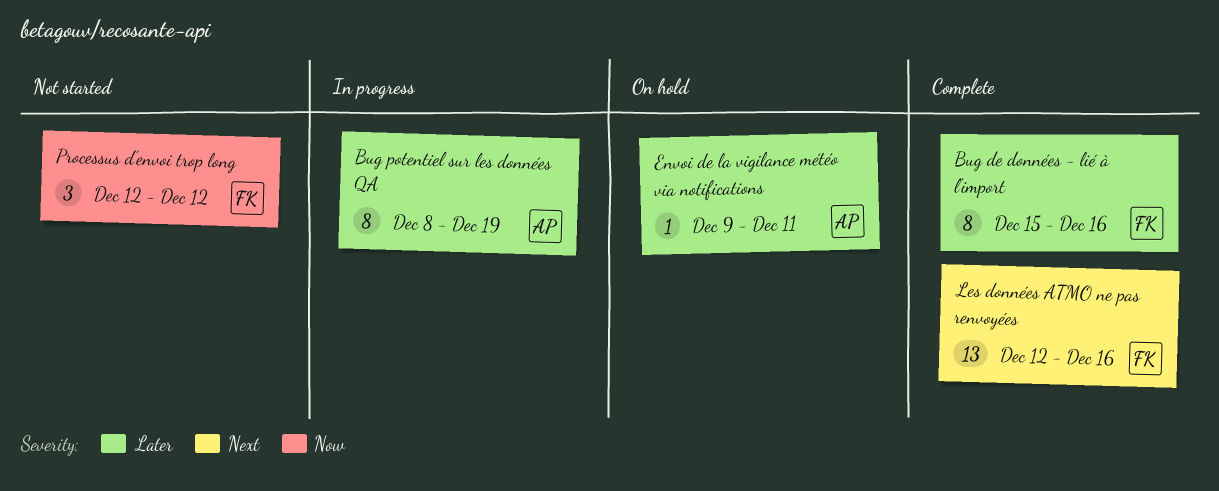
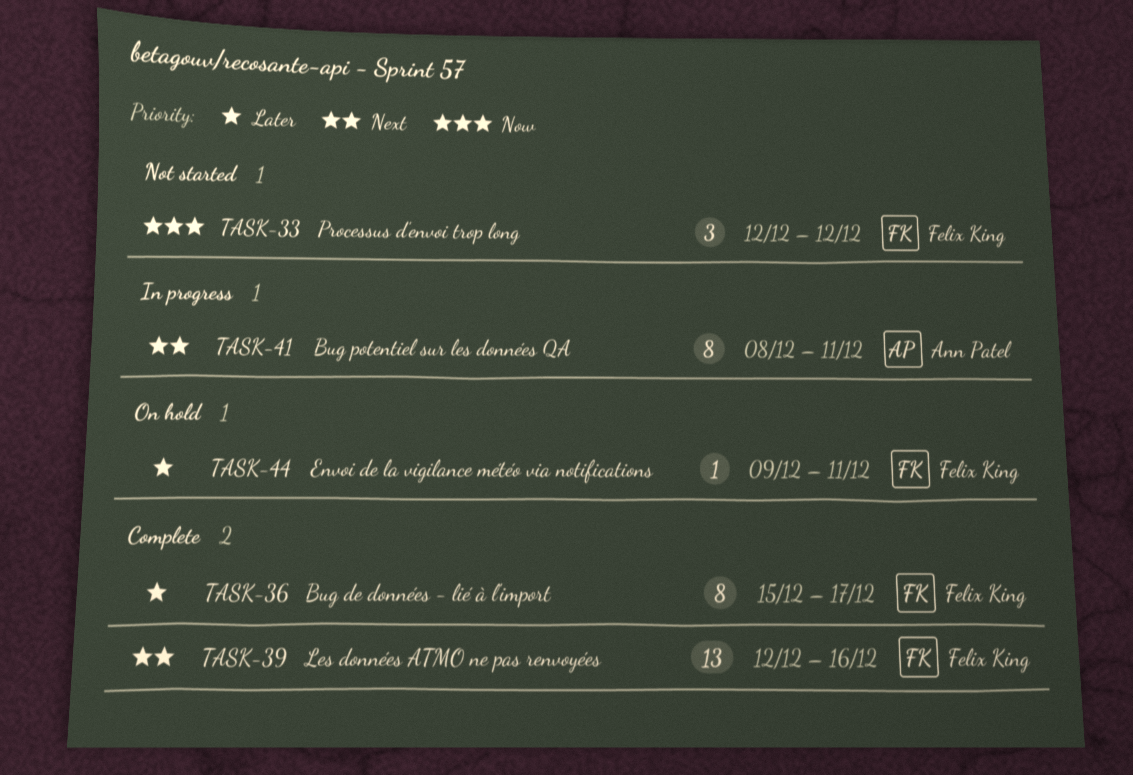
Bug de données - lié à l'import, due: Dec 16 -> Dec 17
Bug potentiel sur les données QA, priority: Later -> Next
Bug potentiel sur les données QA, due: Dec 19 -> Dec 11
Envoi de la vigilance météo via notifications, owner: Ann Patel -> Felix King

